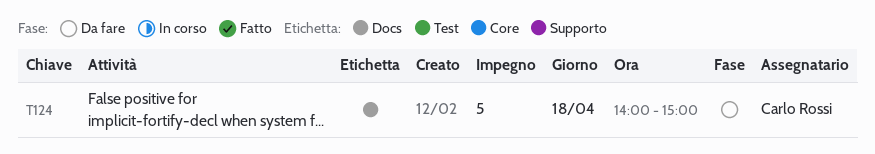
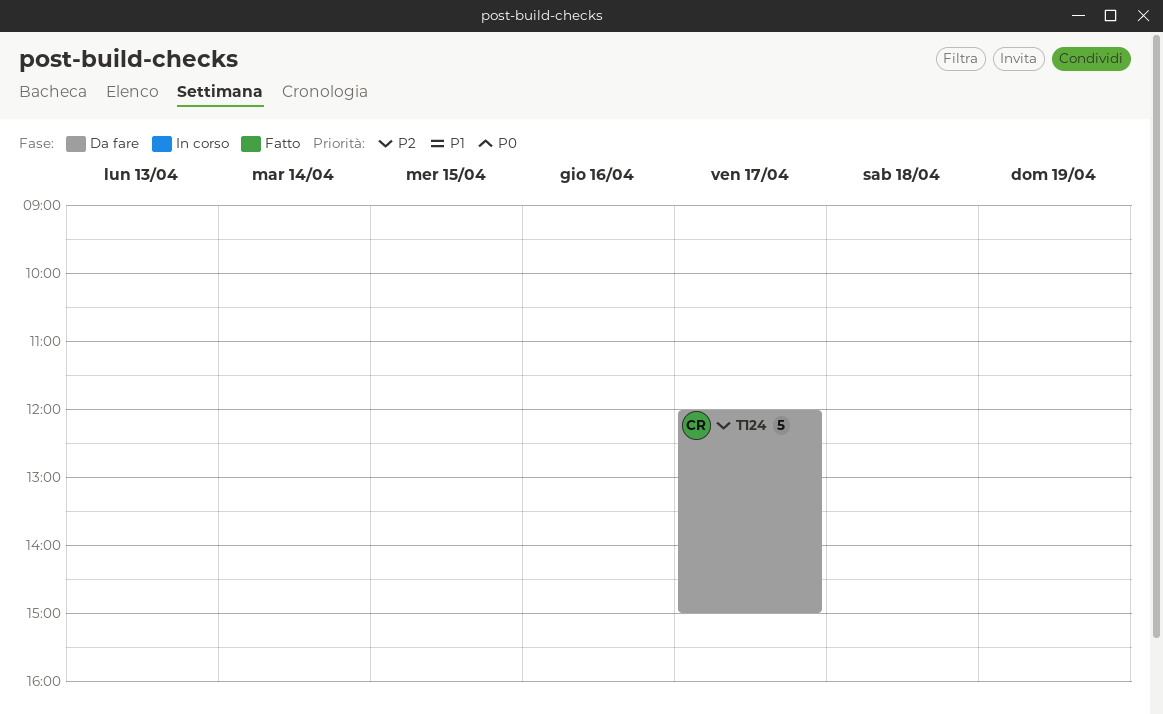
T124, day: Apr 18 -> Apr 17
T124, begins: 14:00 -> 12:00

